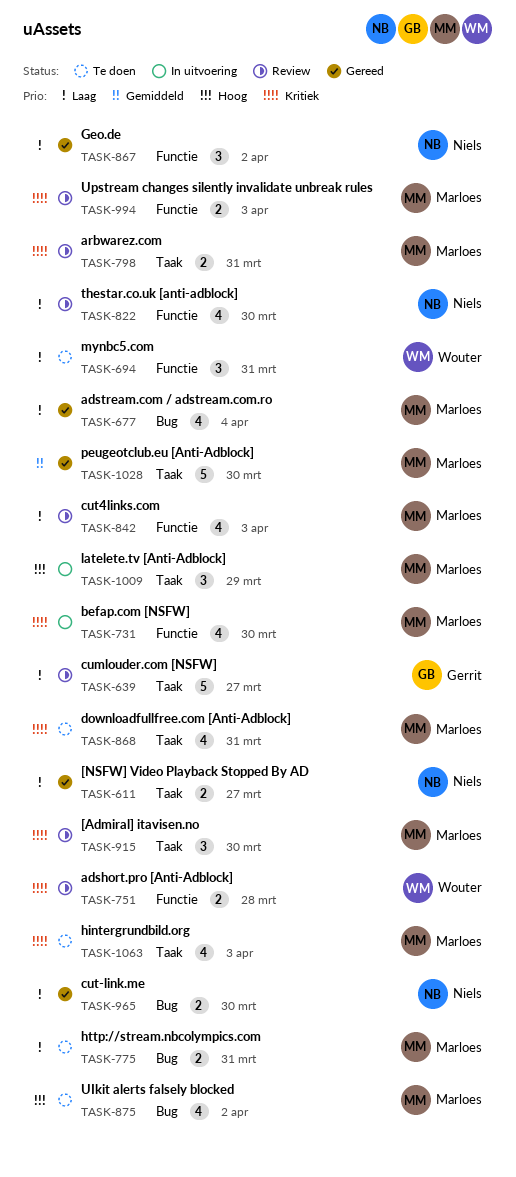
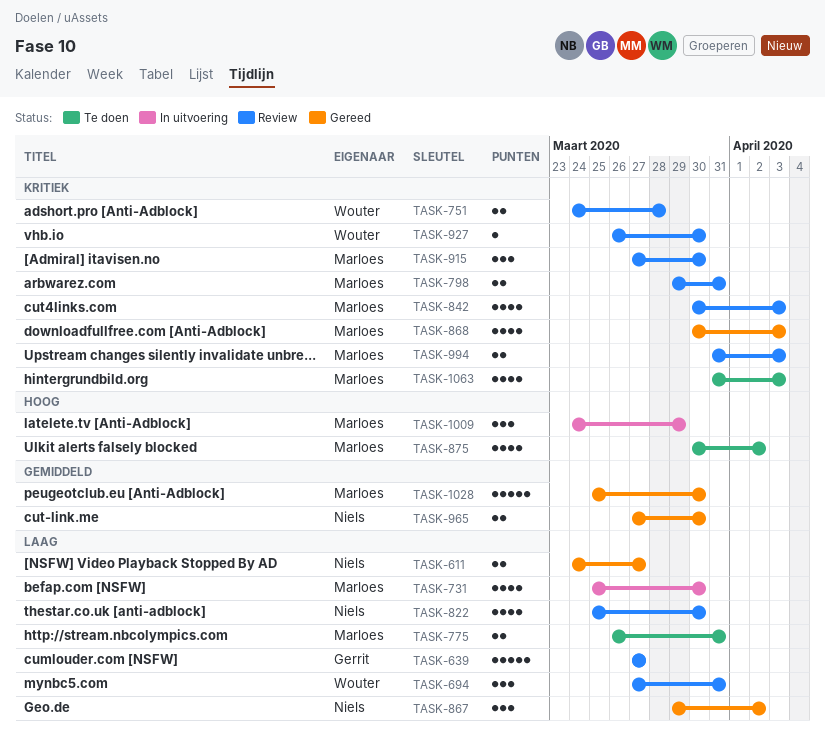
TASK-677: present -> none
TASK-694, status: Te doen -> Review
TASK-731, priority: Kritiek -> Laag
TASK-842, priority: Laag -> Kritiek
TASK-868, status: Te doen -> Gereed
TASK-868, due: Mar 31 -> Apr 3
TASK-927: none -> present
TASK-965, priority: Laag -> Gemiddeld

